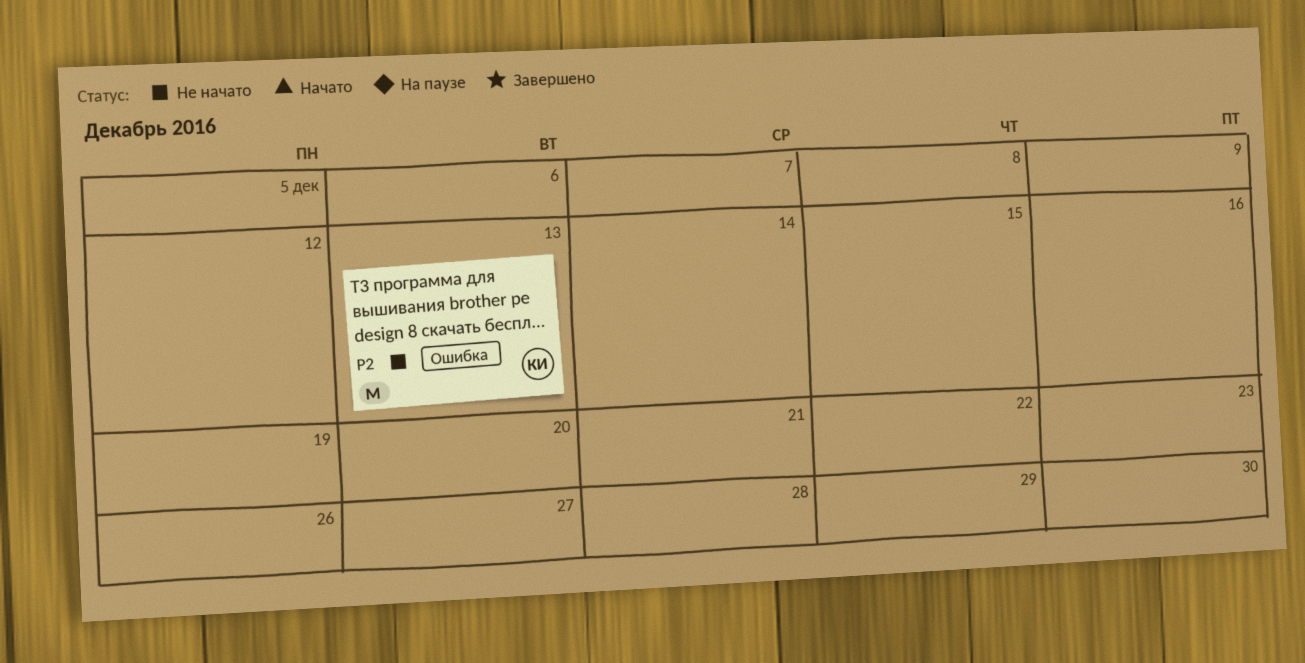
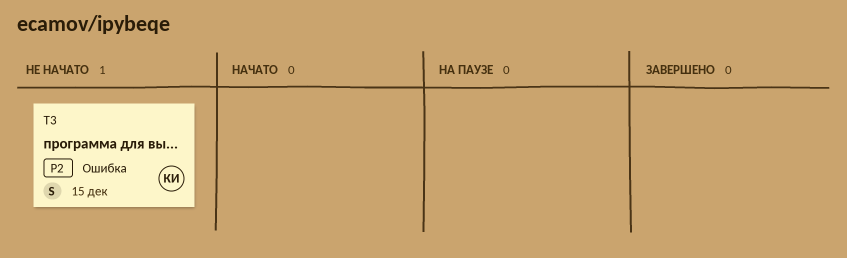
T3, estimate: M -> S
T3, due: Dec 13 -> Dec 15

